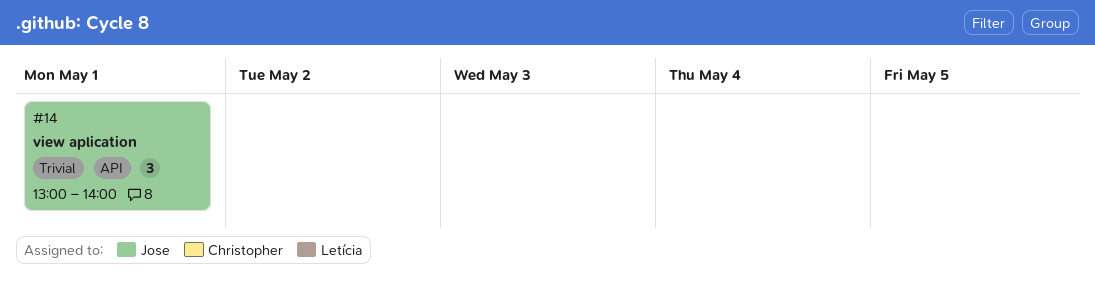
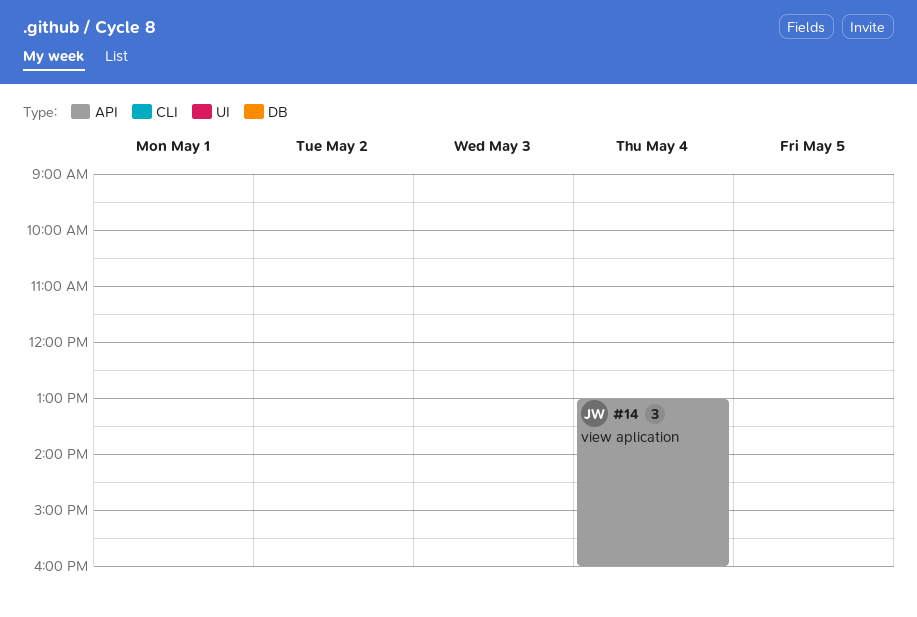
#14, day: May 1 -> May 4
#14, ends: 14:00 -> 16:00

